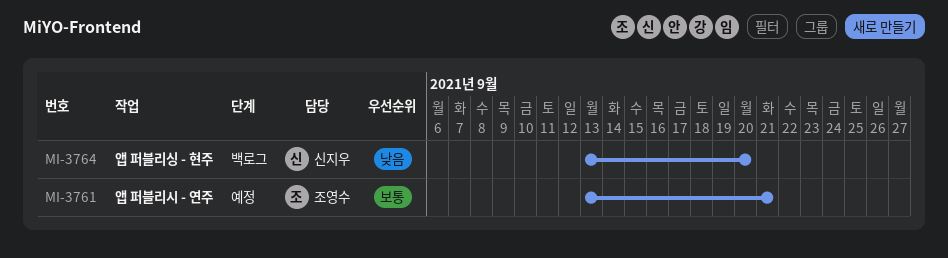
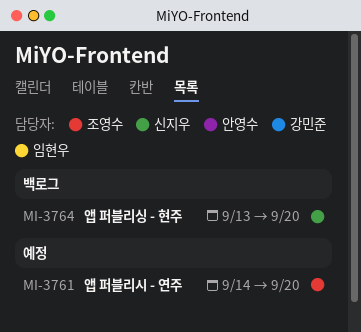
MI-3761, start: Sep 13 -> Sep 14
MI-3761, due: Sep 21 -> Sep 20

